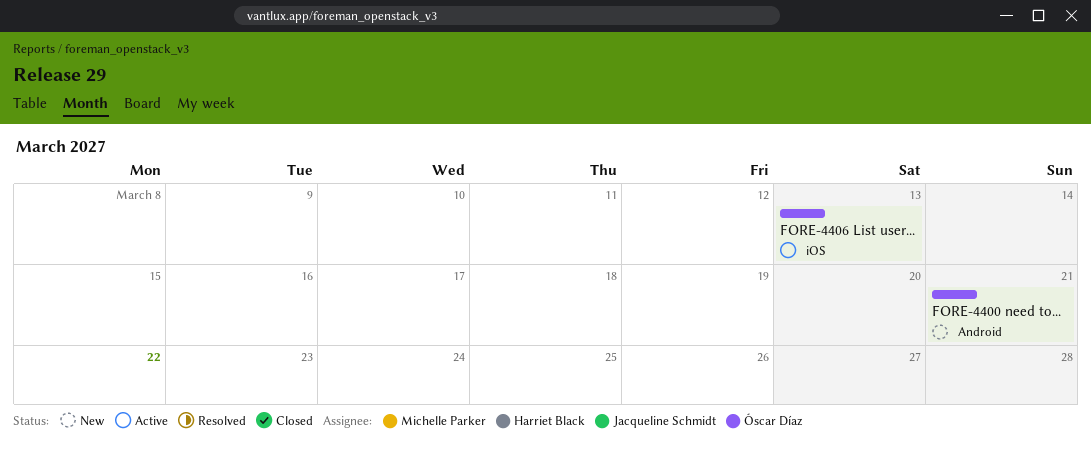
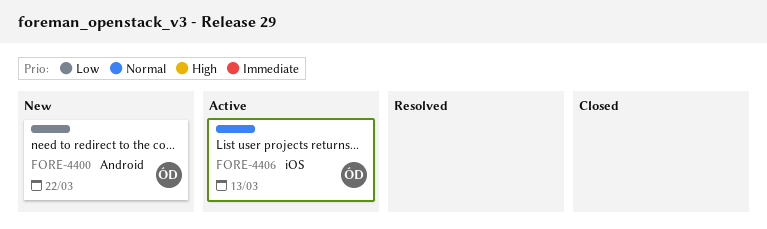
FORE-4400, due: Mar 21 -> Mar 22

